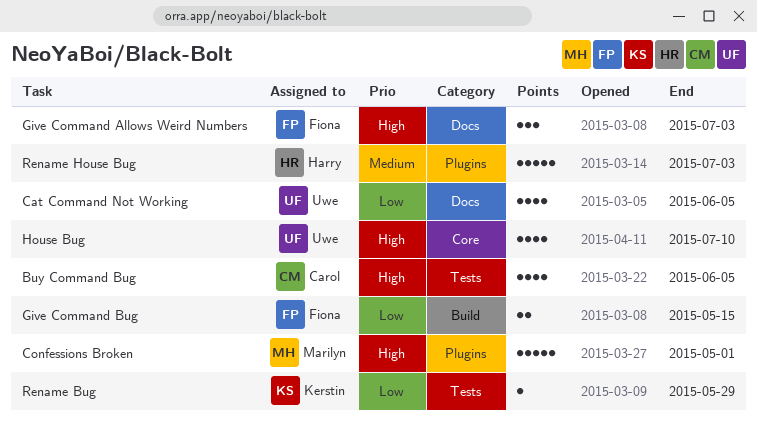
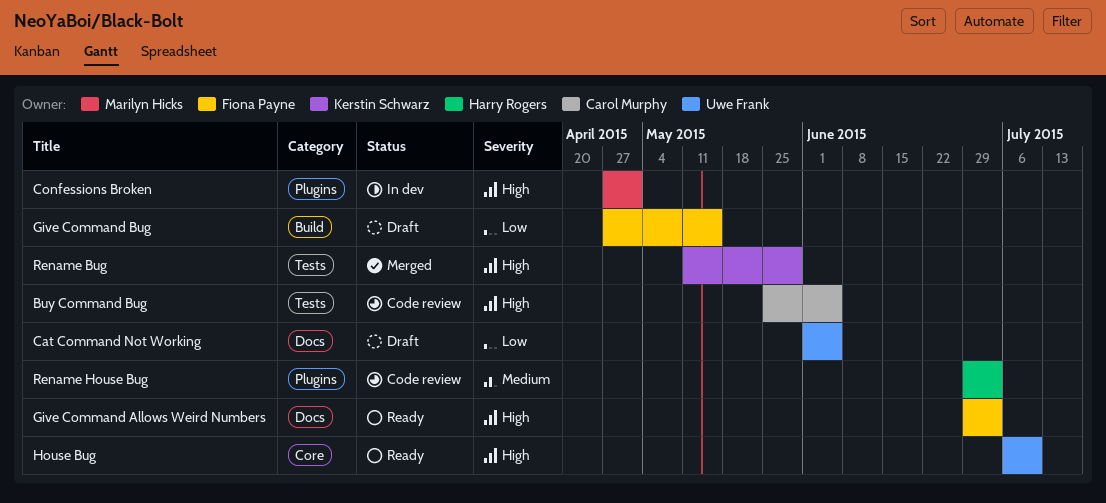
Rename Bug, priority: Low -> High

